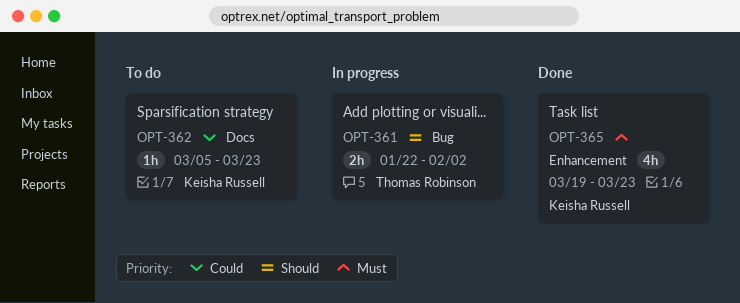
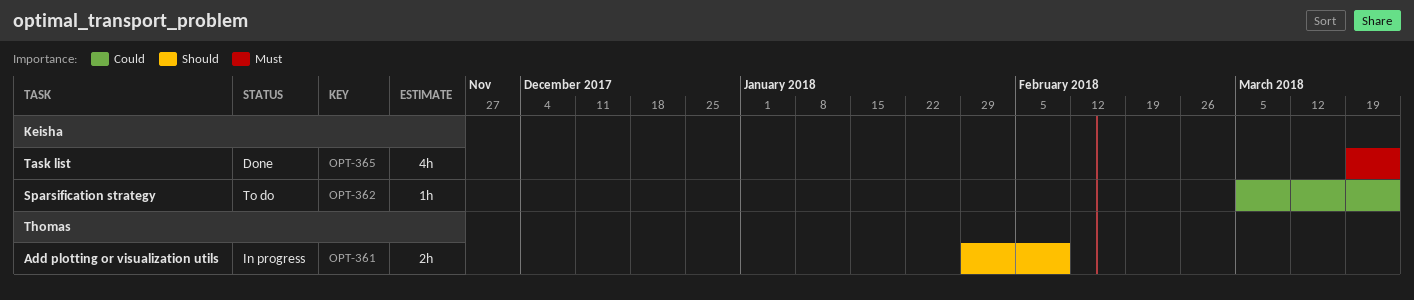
OPT-361, start: Jan 22 -> Jan 29
OPT-361, due: Feb 2 -> Feb 9

